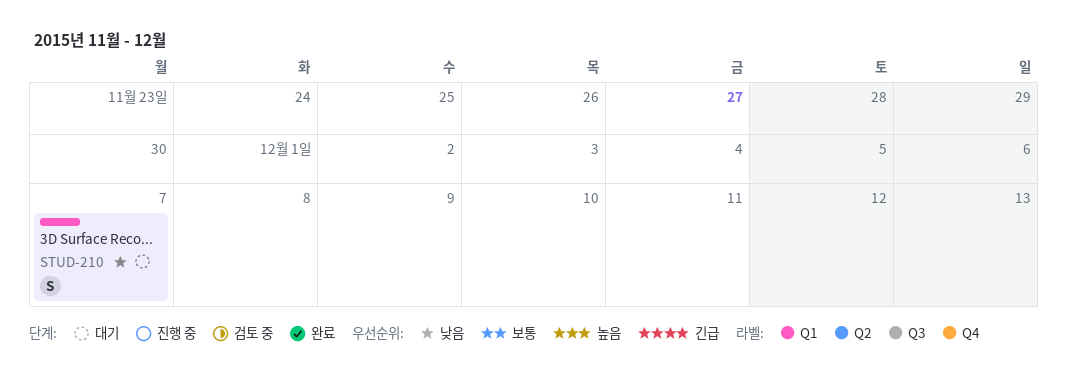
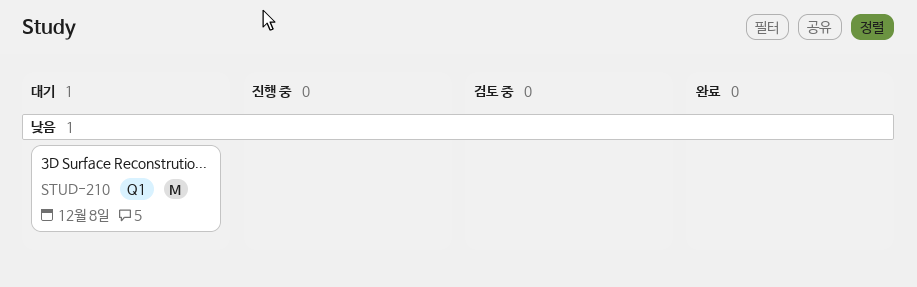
STUD-210, estimate: S -> M
STUD-210, due: Dec 7 -> Dec 8

